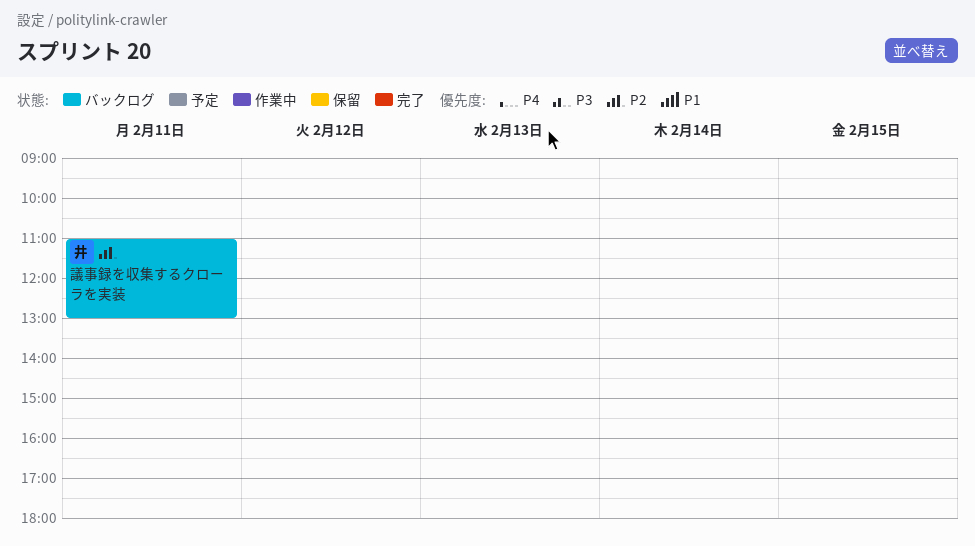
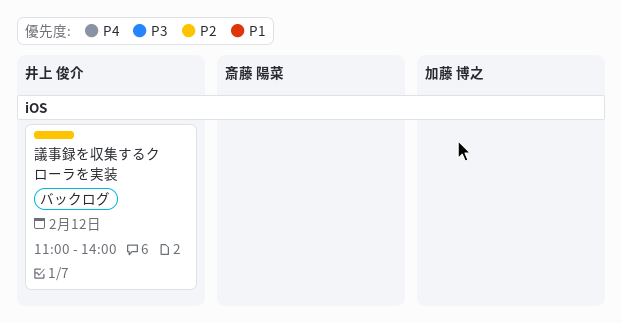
議事録を収集するクローラを実装, day: Feb 11 -> Feb 12
議事録を収集するクローラを実装, ends: 13:00 -> 14:00

